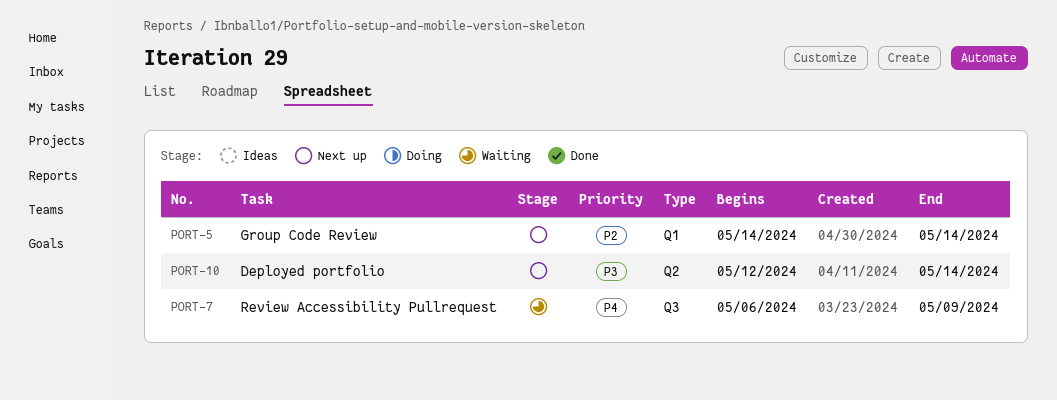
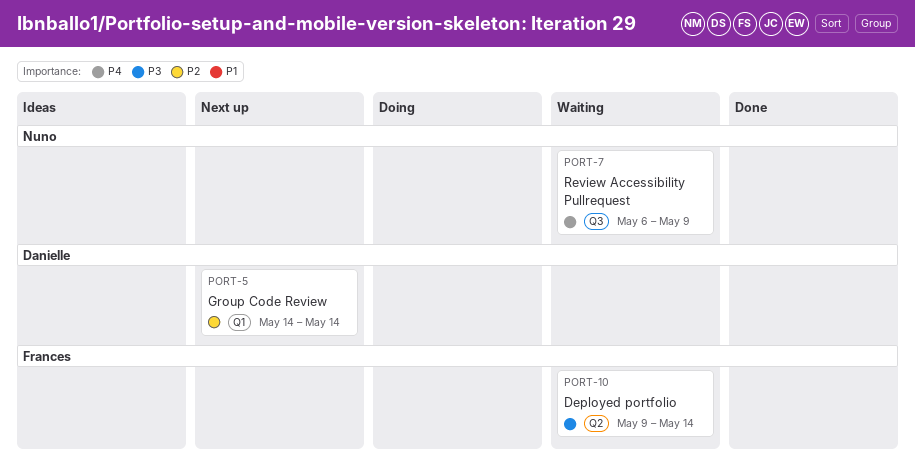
PORT-10, status: Next up -> Waiting
PORT-10, start: May 12 -> May 9

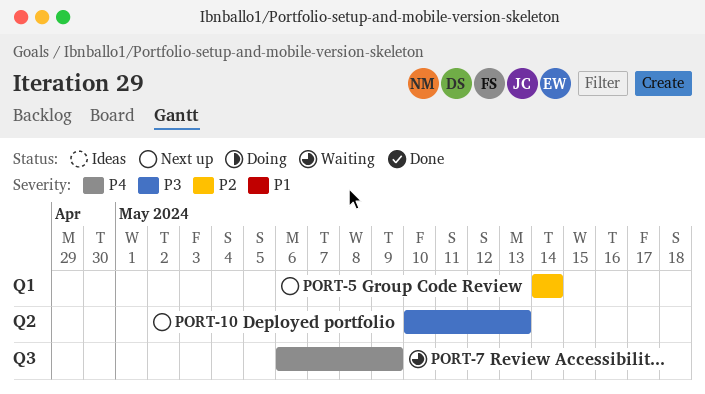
PORT-10, status: Waiting -> Next up
PORT-10, start: May 9 -> May 10
PORT-10, due: May 14 -> May 13

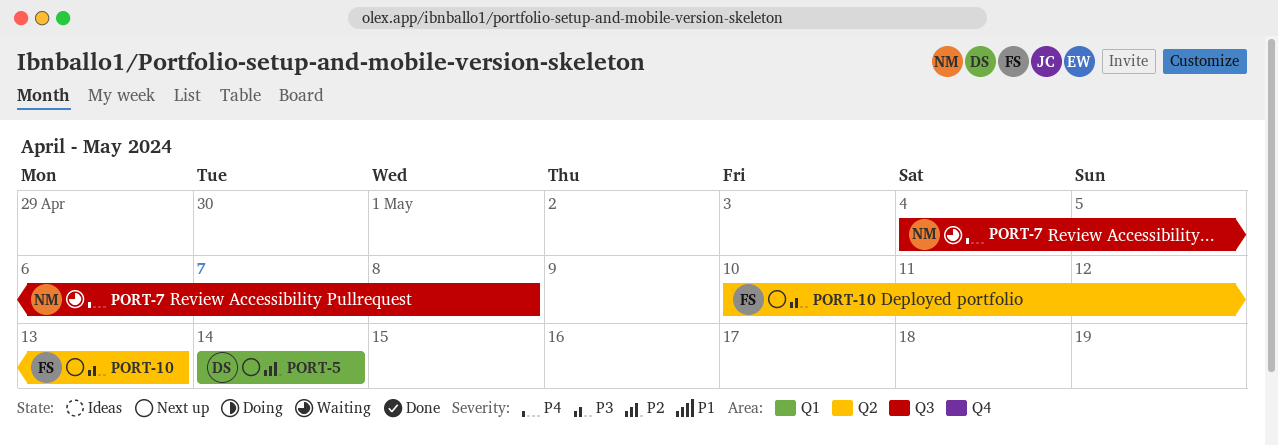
PORT-7, start: May 6 -> May 4
PORT-7, due: May 9 -> May 8

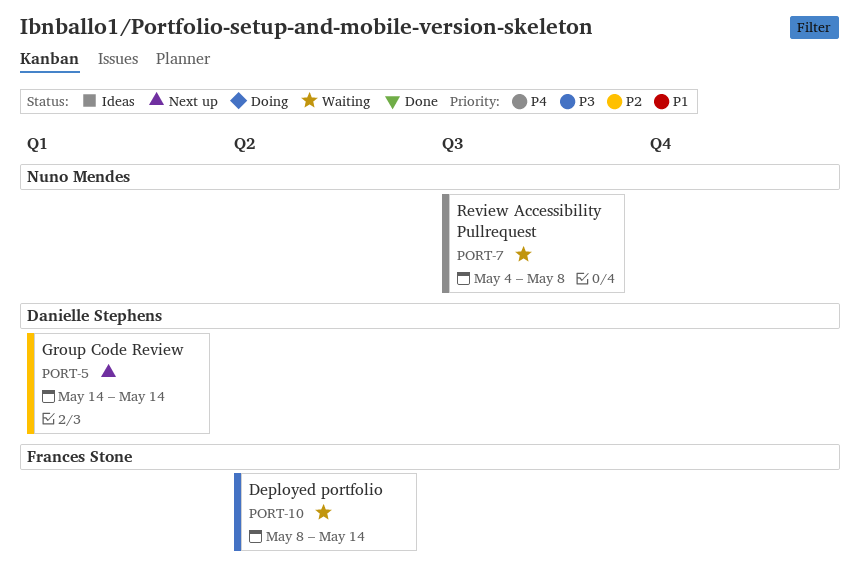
PORT-10, status: Next up -> Waiting
PORT-10, start: May 10 -> May 8
PORT-10, due: May 13 -> May 14

